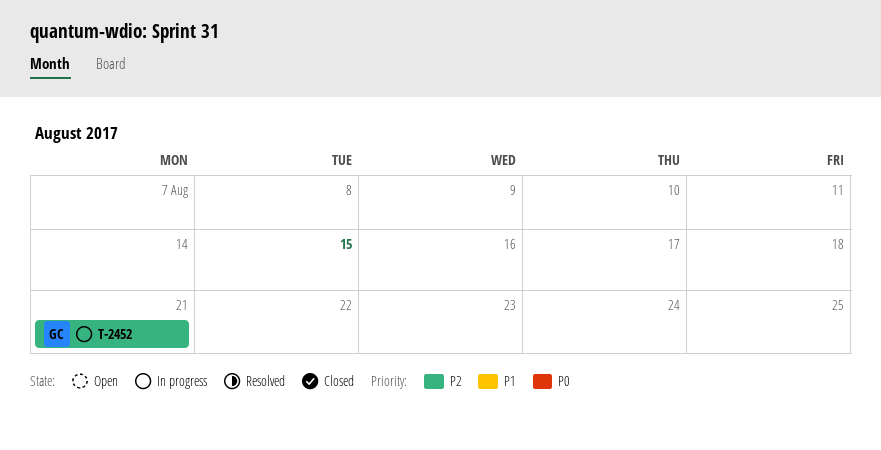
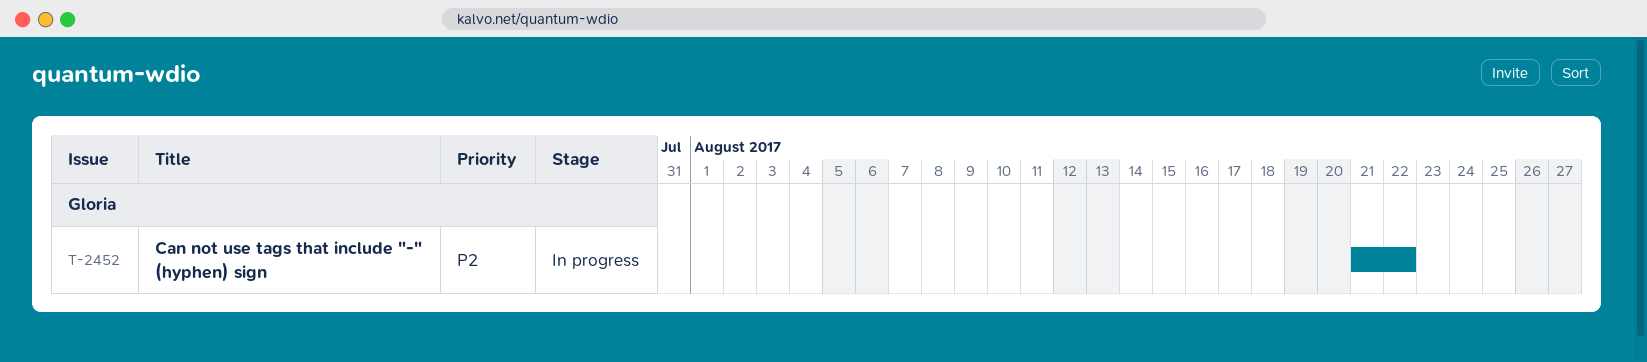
T-2452, due: Aug 21 -> Aug 22

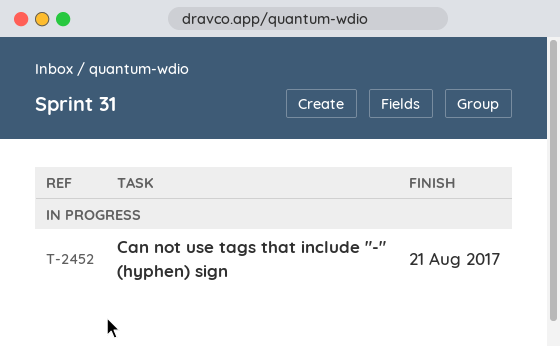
T-2452, due: Aug 22 -> Aug 21

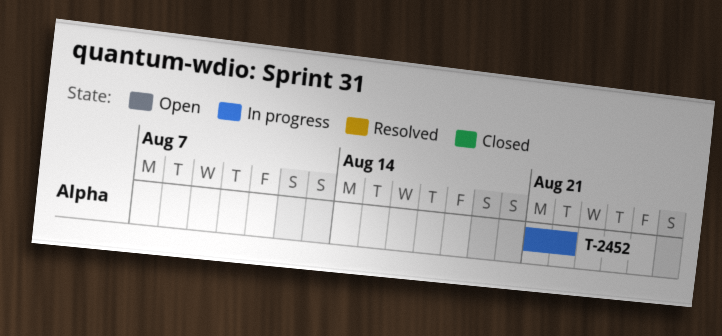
T-2452, due: Aug 21 -> Aug 22

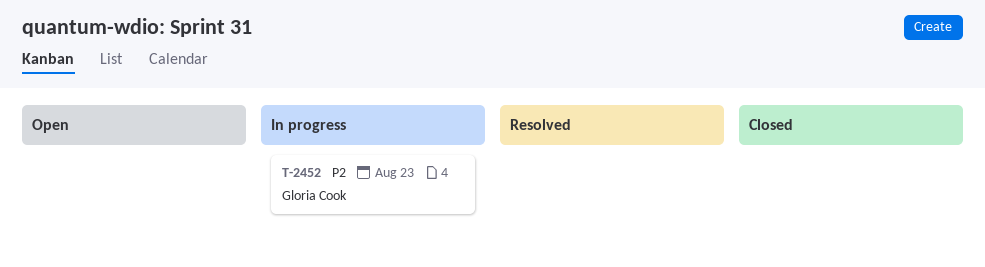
T-2452, due: Aug 22 -> Aug 23

